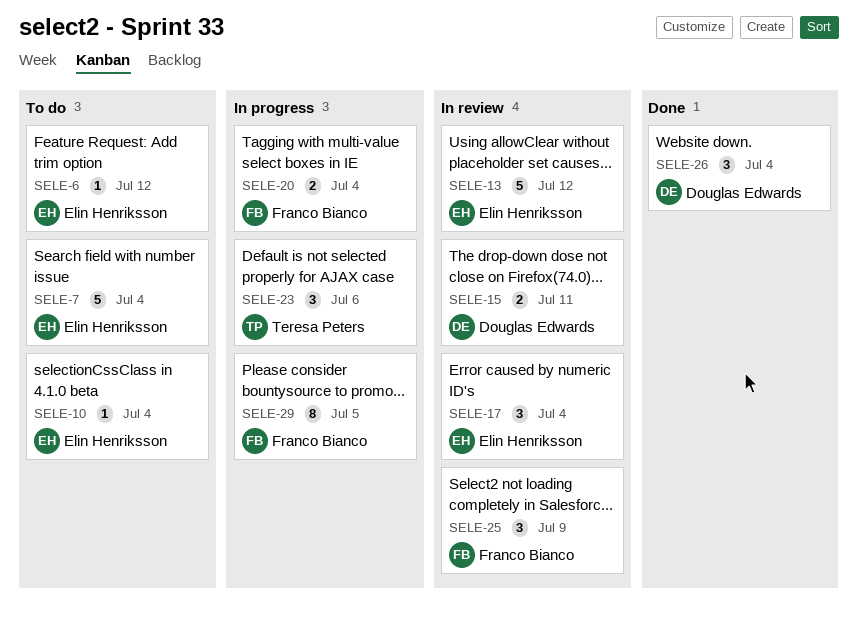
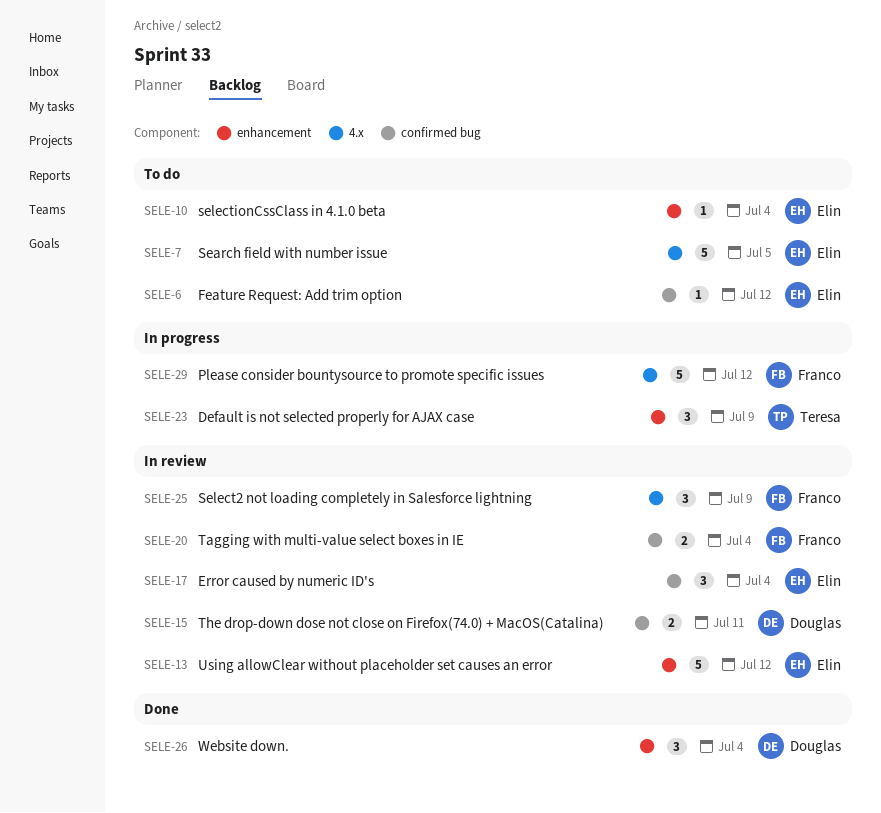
SELE-7, due: Jul 4 -> Jul 5
SELE-20, status: In progress -> In review
SELE-23, due: Jul 6 -> Jul 9
SELE-29, estimate: 8 -> 5
SELE-29, due: Jul 5 -> Jul 12

